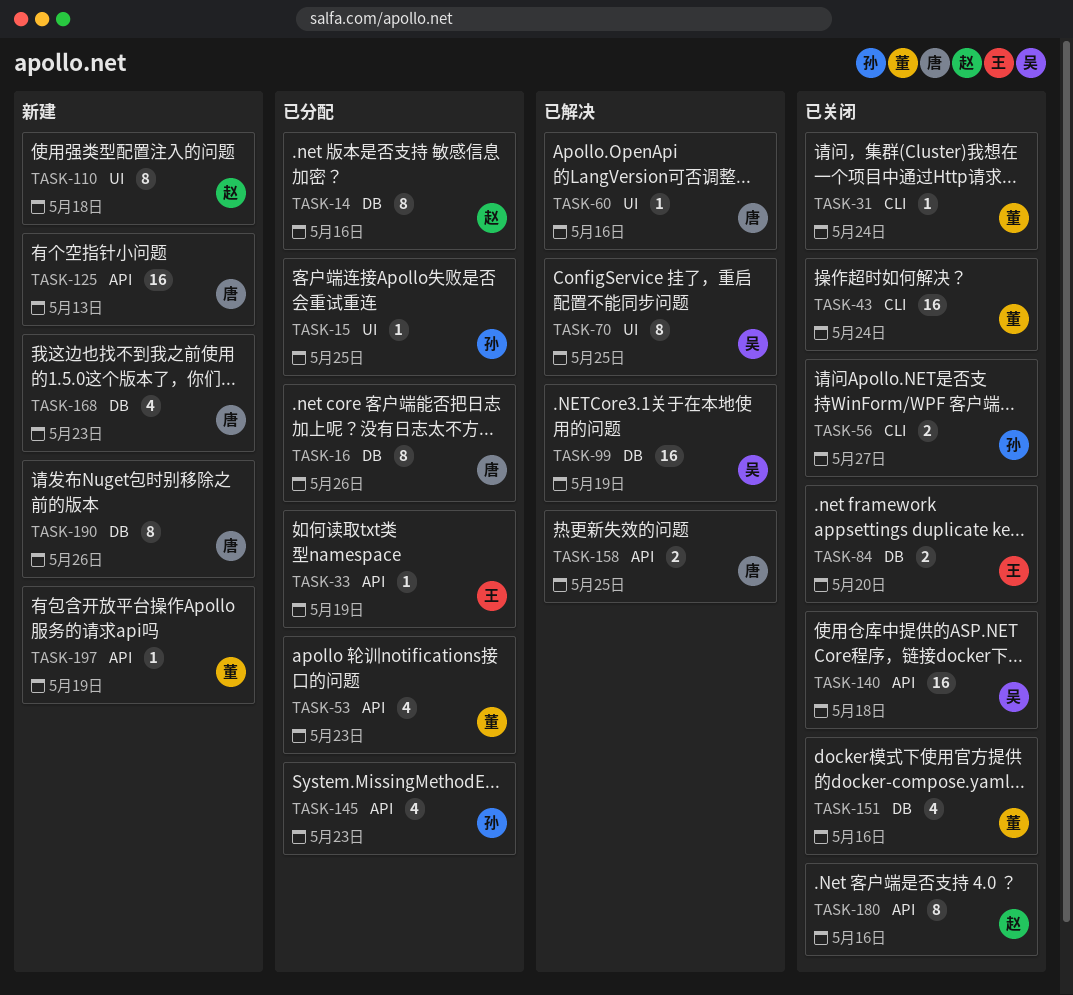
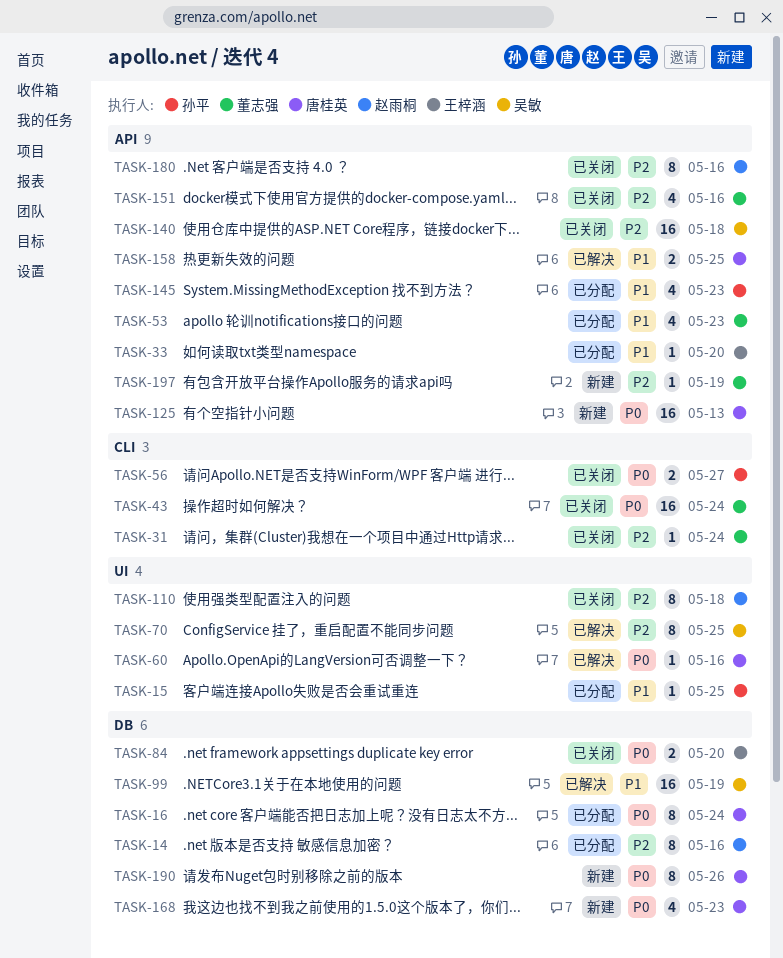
TASK-16, due: May 26 -> May 24
TASK-33, due: May 19 -> May 20
TASK-110, status: 新建 -> 已关闭
TASK-151, label: DB -> API

